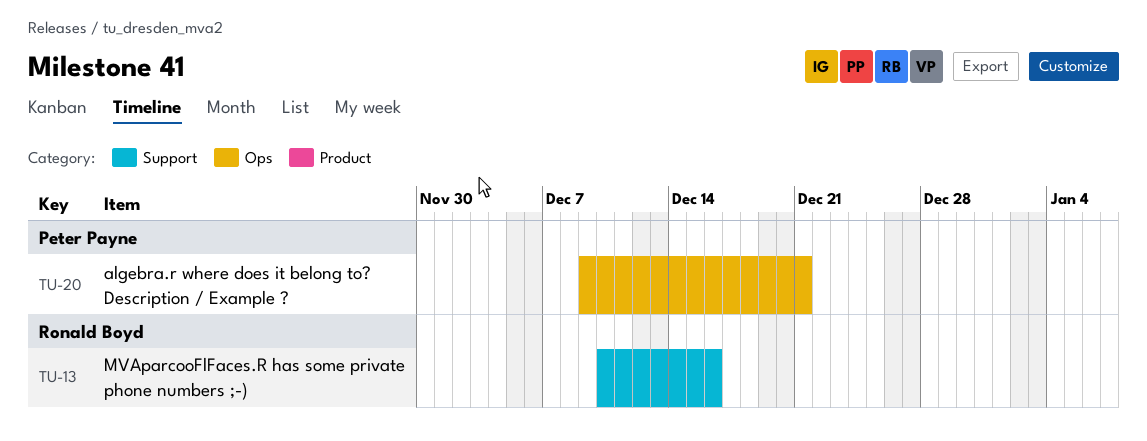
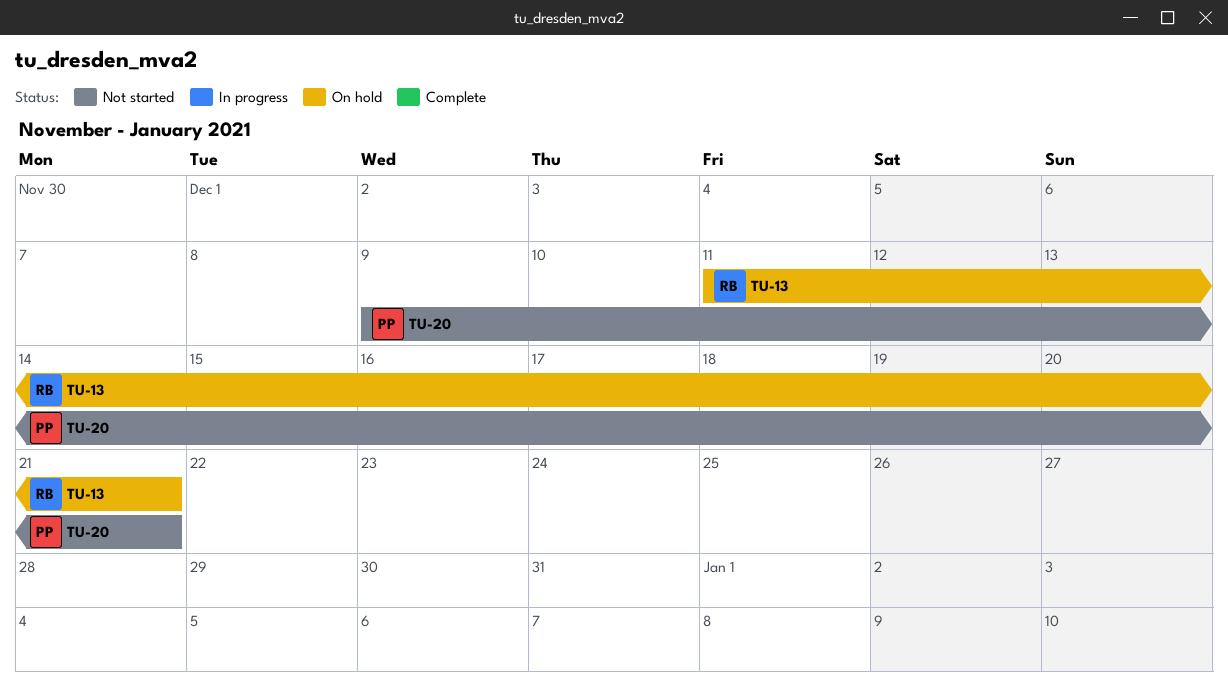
TU-13, start: Dec 10 -> Dec 11
TU-13, due: Dec 16 -> Dec 21

